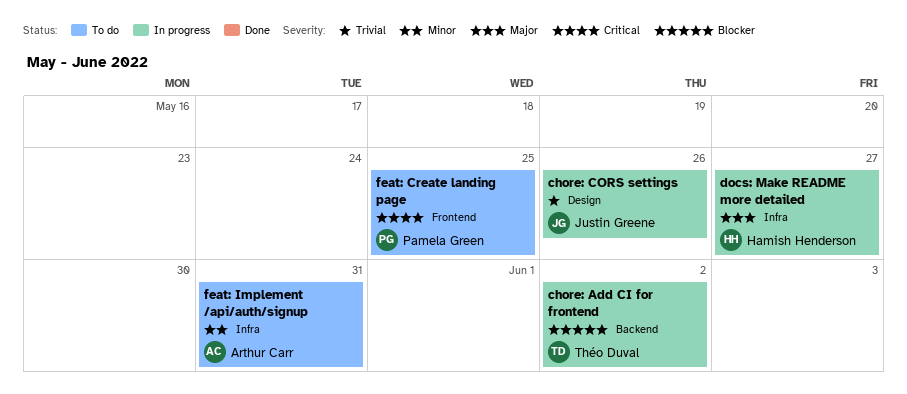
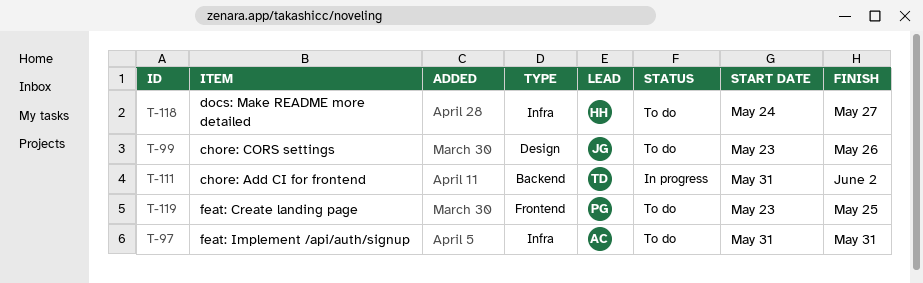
chore: CORS settings, status: In progress -> To do
docs: Make README more detailed, status: In progress -> To do

